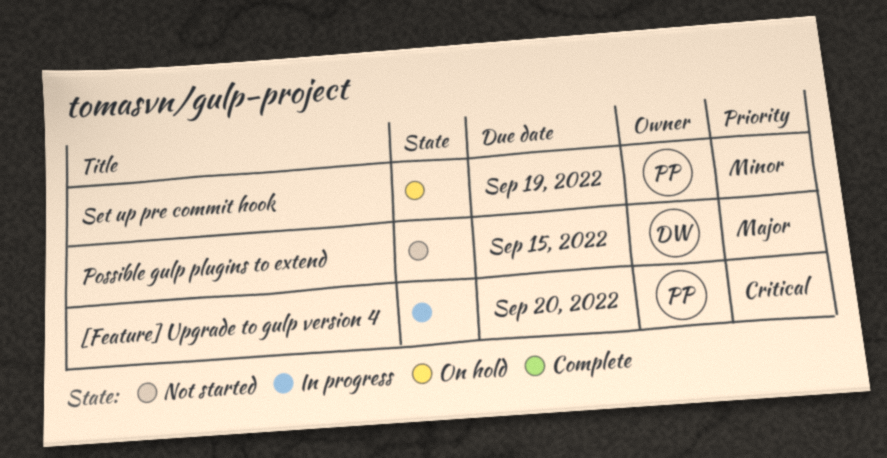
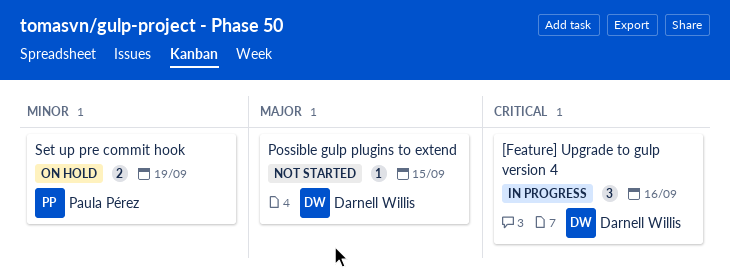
[Feature] Upgrade to gulp version 4, owner: Paula Pérez -> Darnell Willis
[Feature] Upgrade to gulp version 4, due: Sep 20 -> Sep 16

